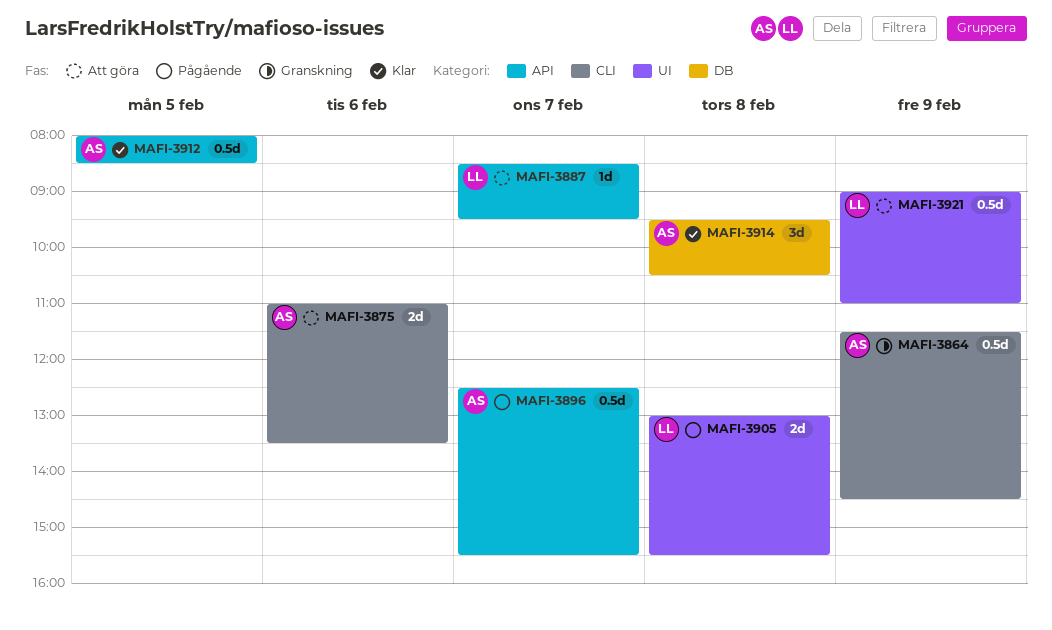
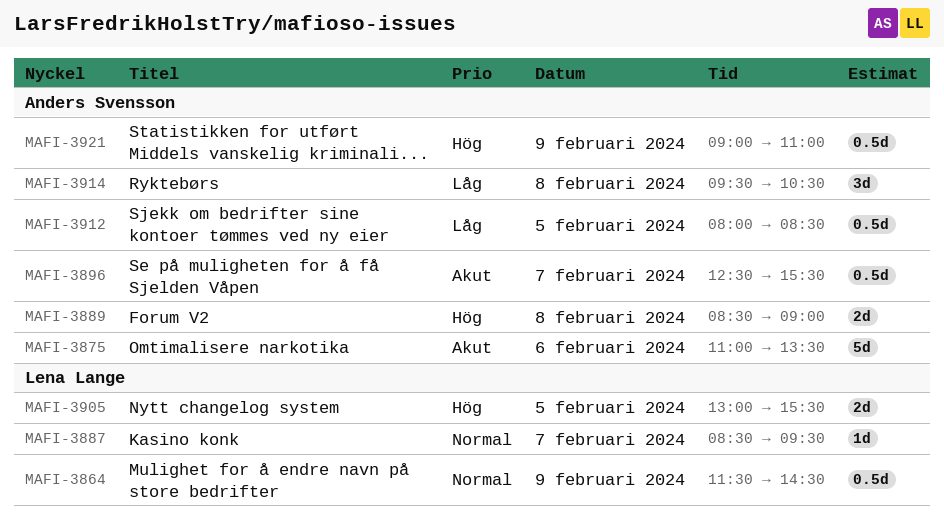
MAFI-3864, owner: Anders Svensson -> Lena Lange
MAFI-3875, estimate: 2d -> 5d
MAFI-3889: none -> present
MAFI-3905, day: Feb 8 -> Feb 5
MAFI-3921, owner: Lena Lange -> Anders Svensson

